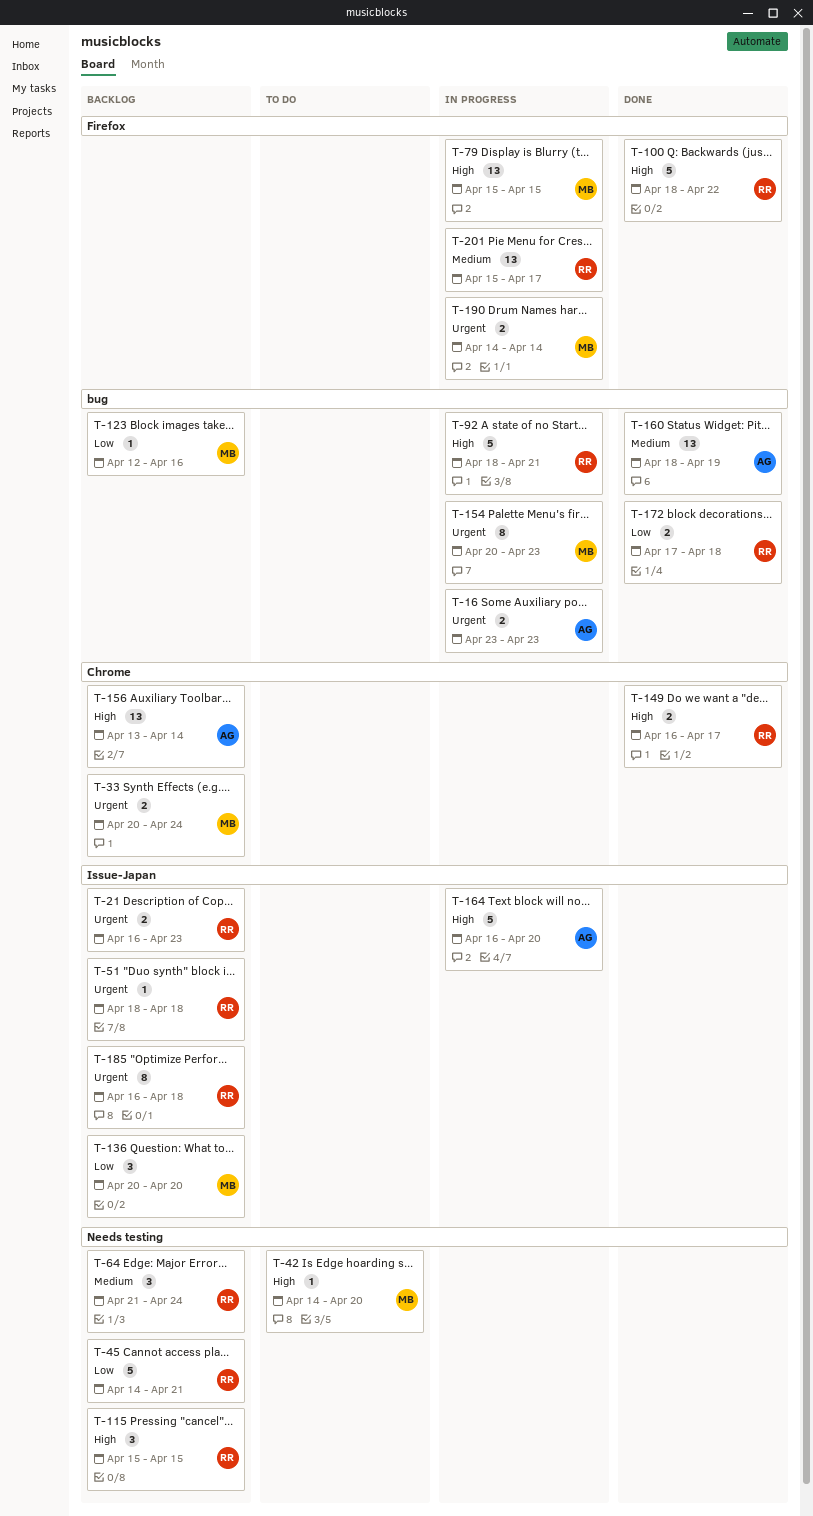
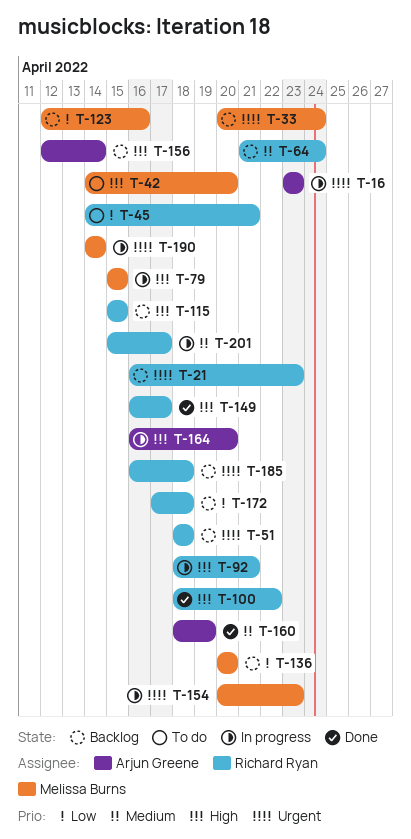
T-45, status: Backlog -> To do
T-156, start: Apr 13 -> Apr 12
T-172, status: Done -> Backlog

